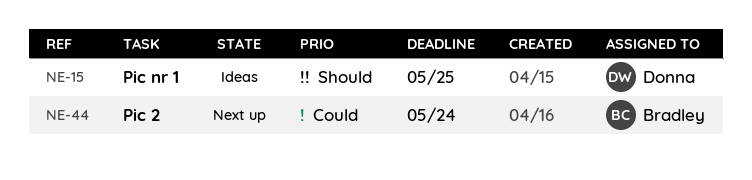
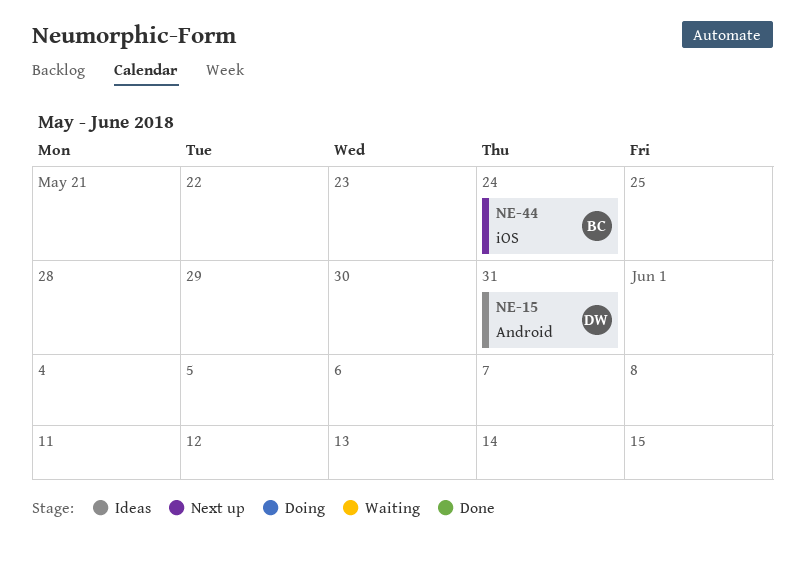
NE-15, due: May 25 -> May 31

